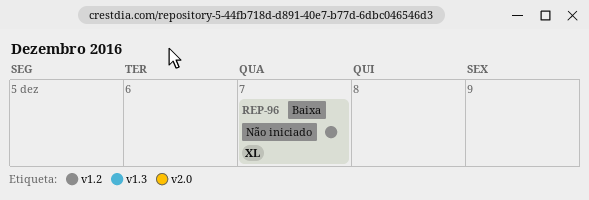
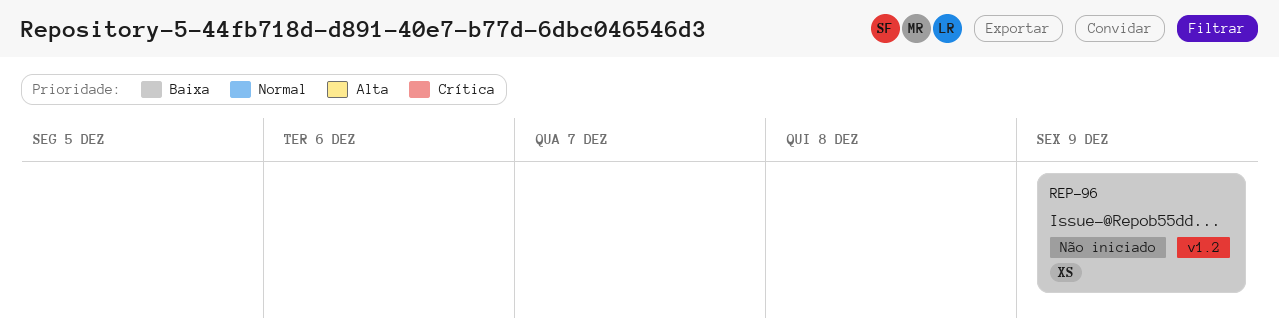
REP-96, estimate: XL -> XS
REP-96, due: Dec 7 -> Dec 9

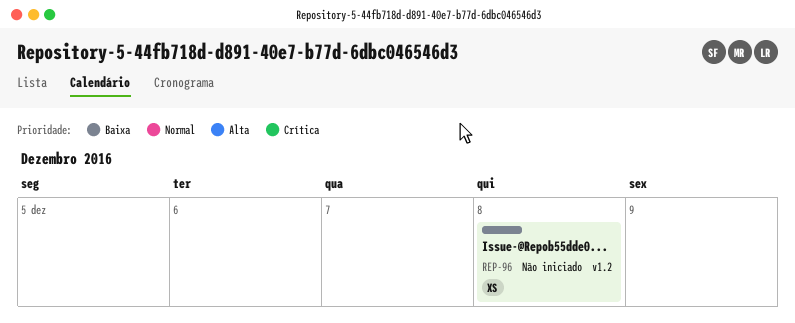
REP-96, due: Dec 9 -> Dec 8

